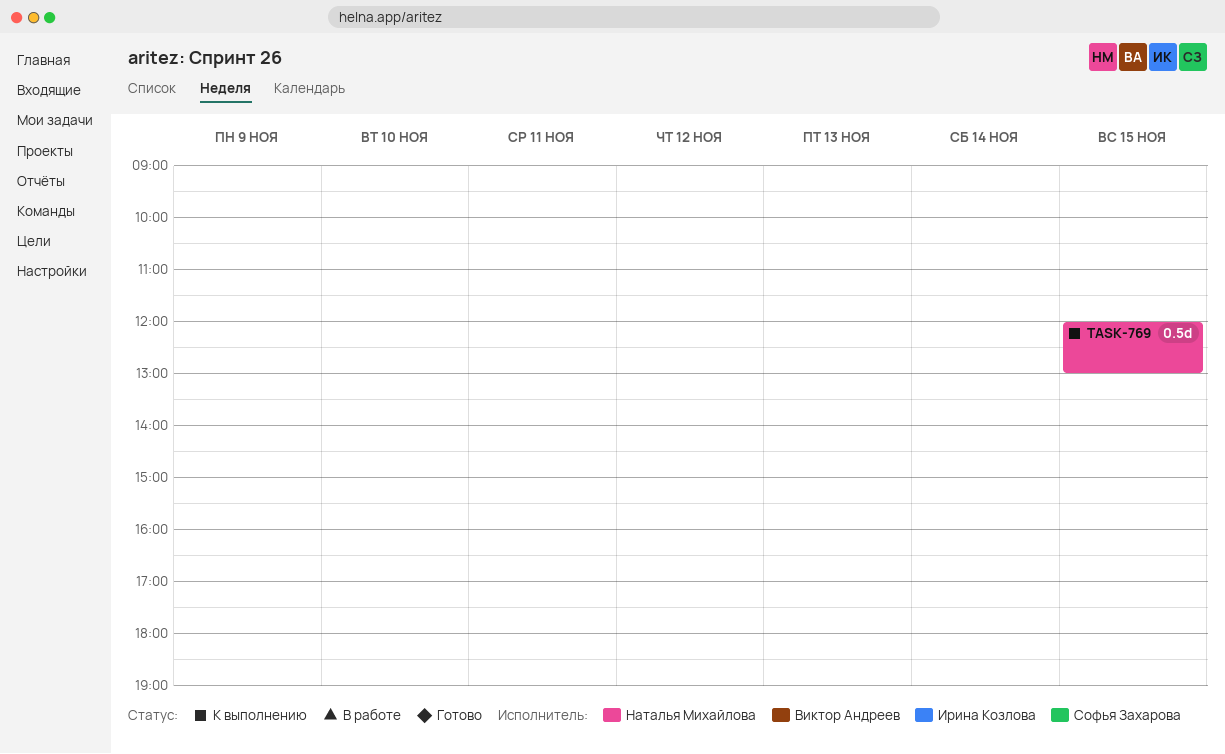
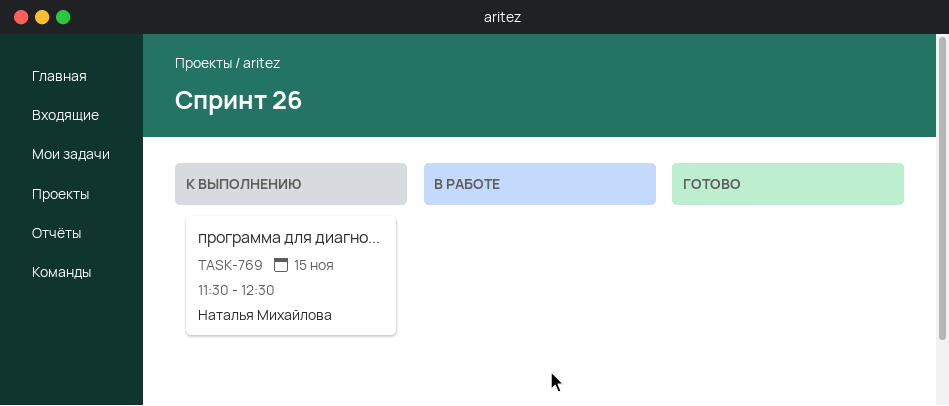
TASK-769, begins: 12:00 -> 11:30
TASK-769, ends: 13:00 -> 12:30

